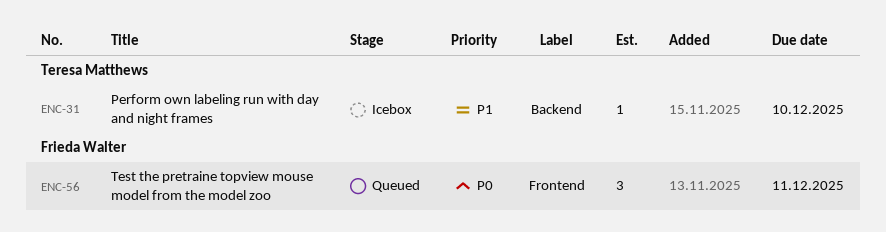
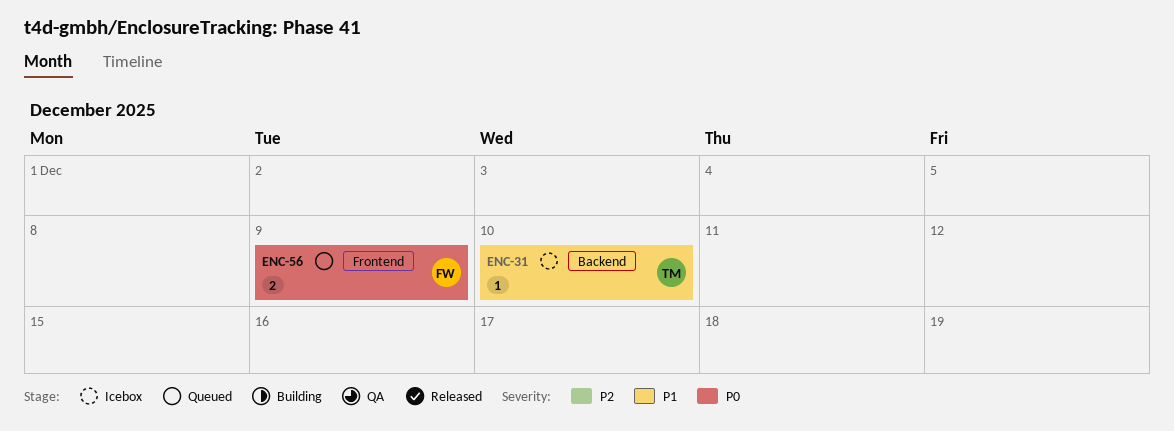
ENC-56, estimate: 3 -> 2
ENC-56, due: Dec 11 -> Dec 9

